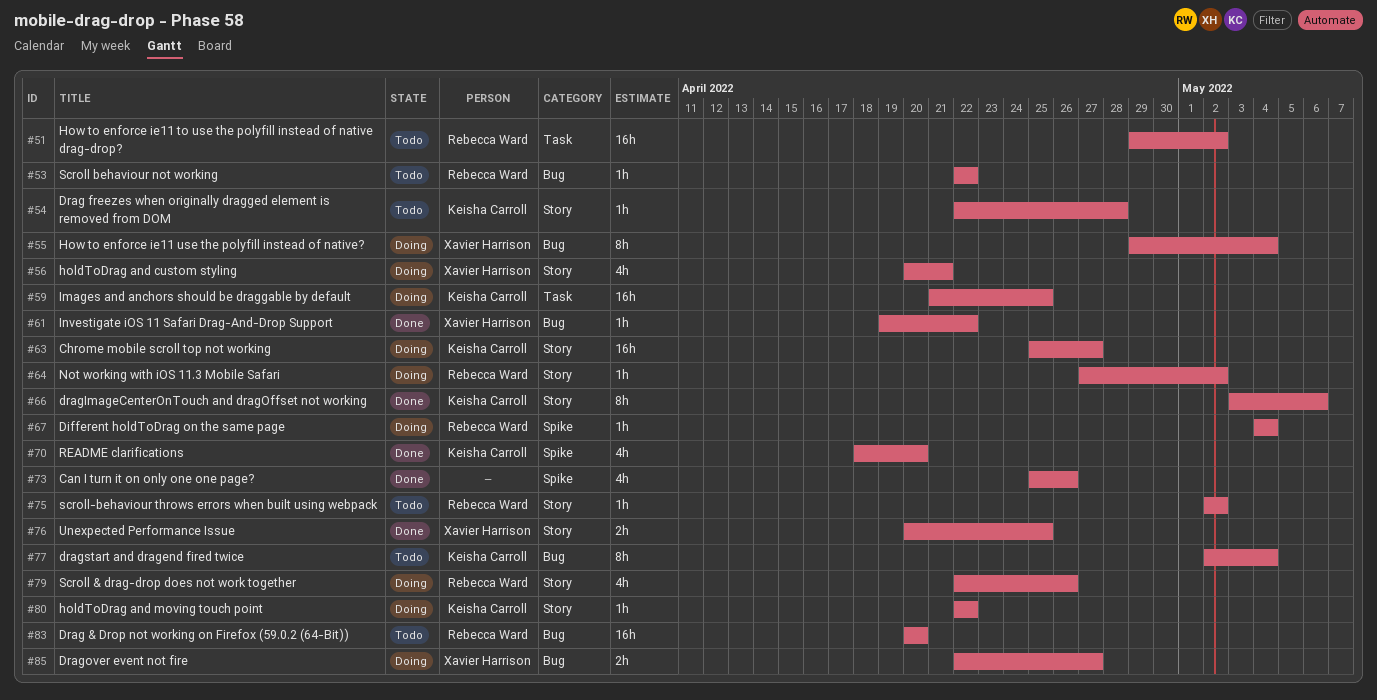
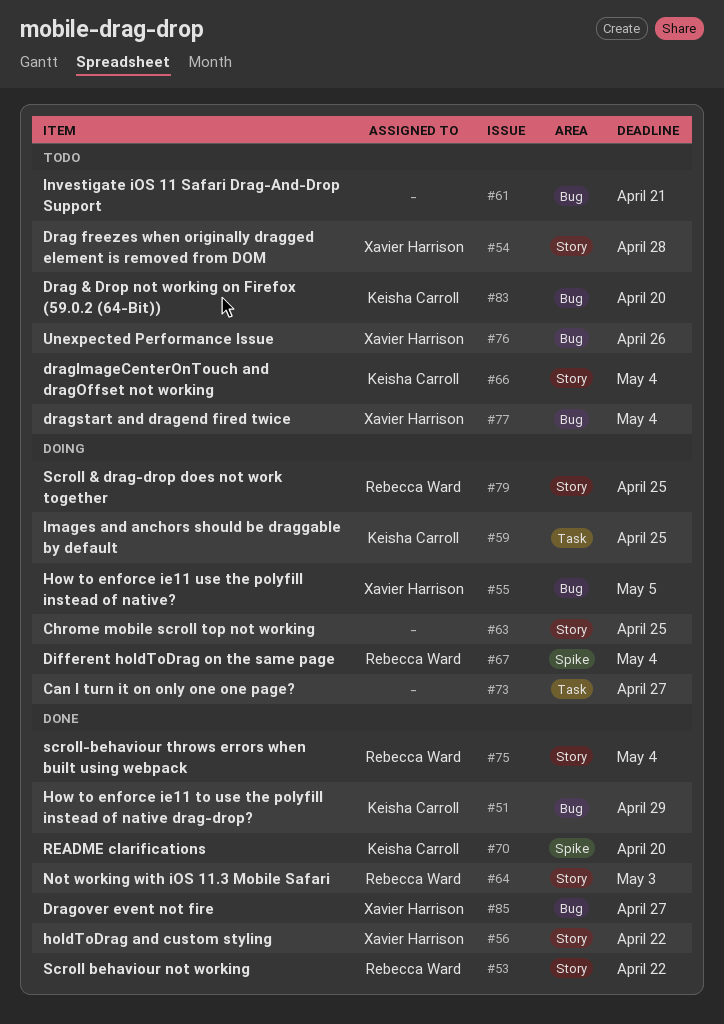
#51, status: Todo -> Done
#51, owner: Rebecca Ward -> Keisha Carroll
#51, label: Task -> Bug
#51, due: May 2 -> Apr 29
#53, status: Todo -> Done
#53, label: Bug -> Story
#54, owner: Keisha Carroll -> Xavier Harrison
#55, due: May 4 -> May 5
#56, status: Doing -> Done
#56, due: Apr 21 -> Apr 22
#61, status: Done -> Todo
#61, owner: Xavier Harrison -> none
#61, due: Apr 22 -> Apr 21
#63, owner: Keisha Carroll -> none
#63, due: Apr 27 -> Apr 25
#64, status: Doing -> Done
#64, due: May 2 -> May 3
#66, status: Done -> Todo
#66, due: May 6 -> May 4
#73, status: Done -> Doing
#73, label: Spike -> Task
#73, due: Apr 26 -> Apr 27
#75, status: Todo -> Done
#75, due: May 2 -> May 4
#76, status: Done -> Todo
#76, label: Story -> Bug
#76, due: Apr 25 -> Apr 26
#77, owner: Keisha Carroll -> Xavier Harrison
#79, due: Apr 26 -> Apr 25
#80: present -> none
#83, owner: Rebecca Ward -> Keisha Carroll
#85, status: Doing -> Done

